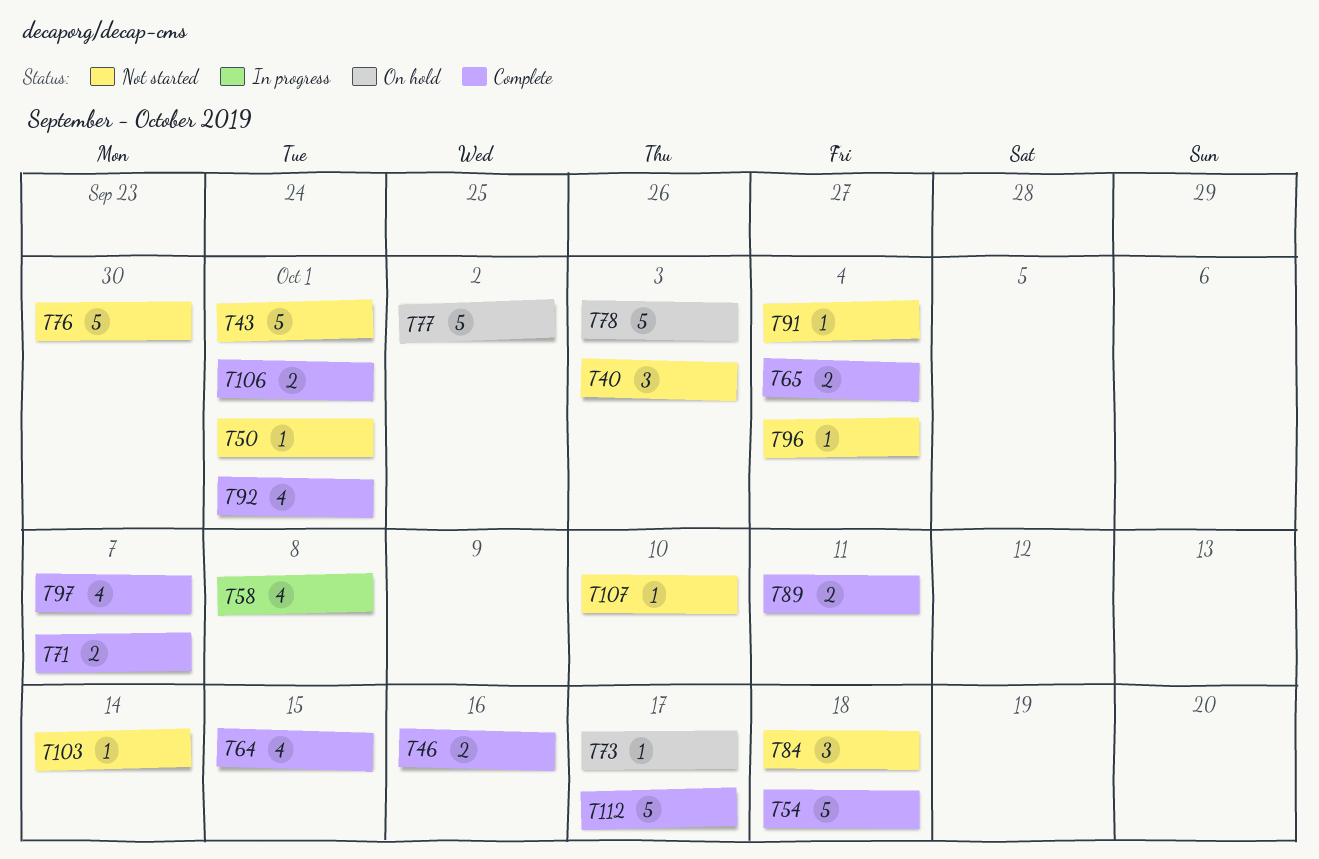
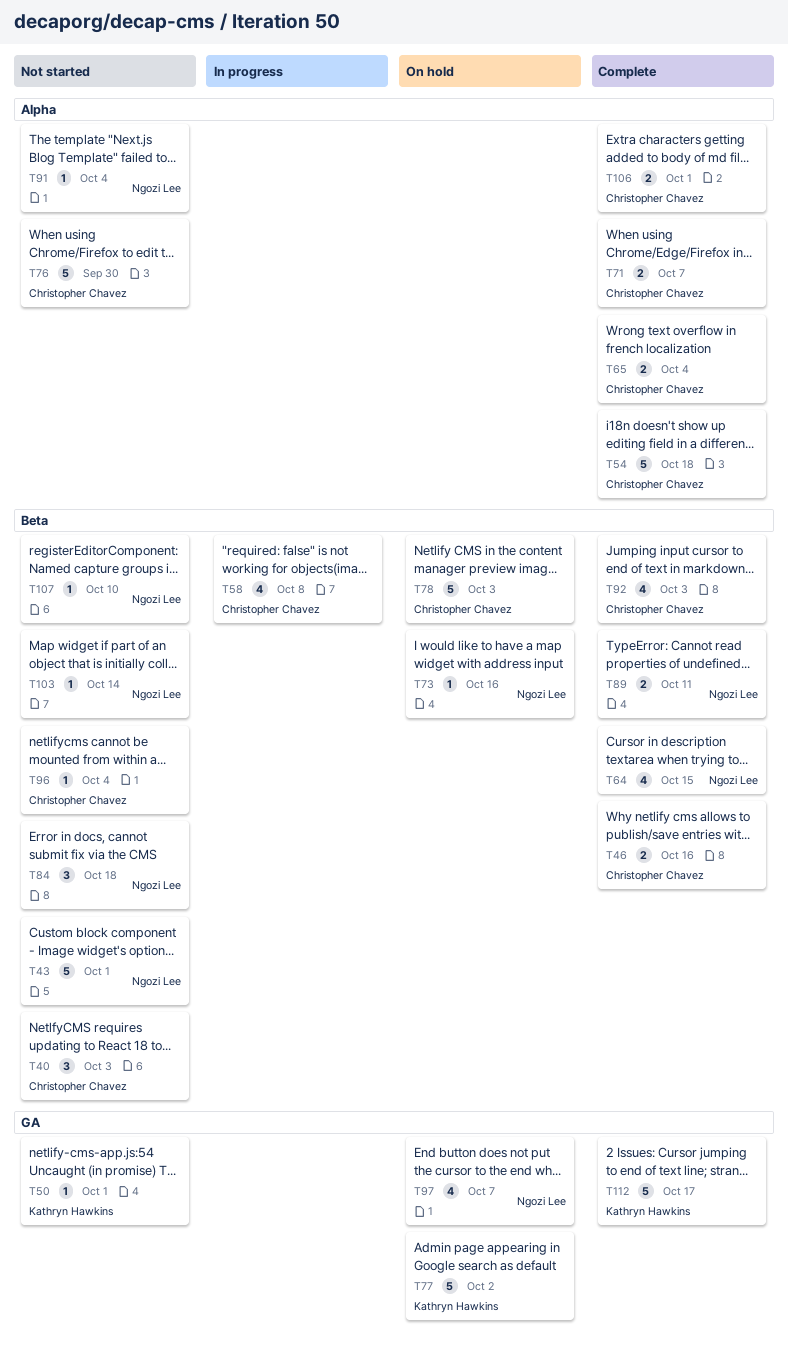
T73, due: Oct 17 -> Oct 16
T92, due: Oct 1 -> Oct 3
T97, status: Complete -> On hold

